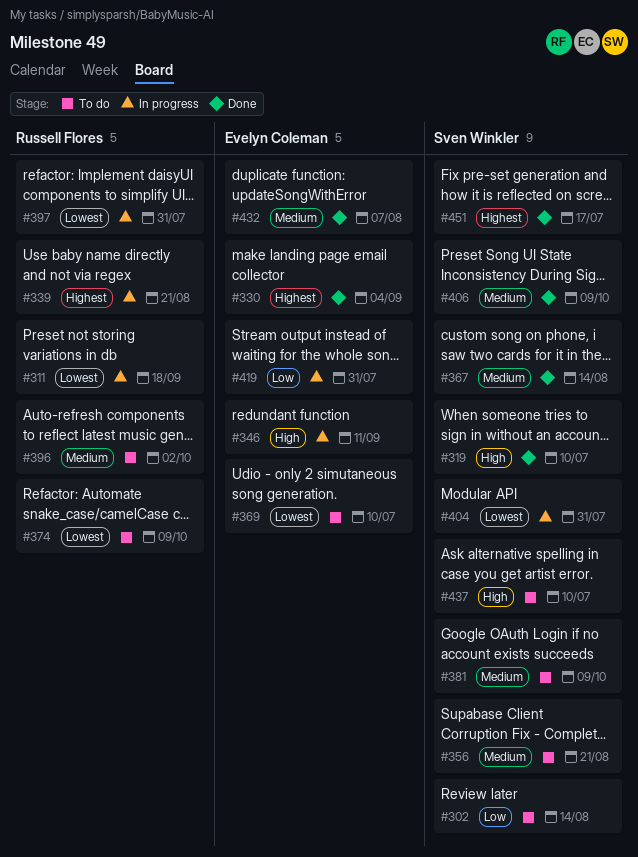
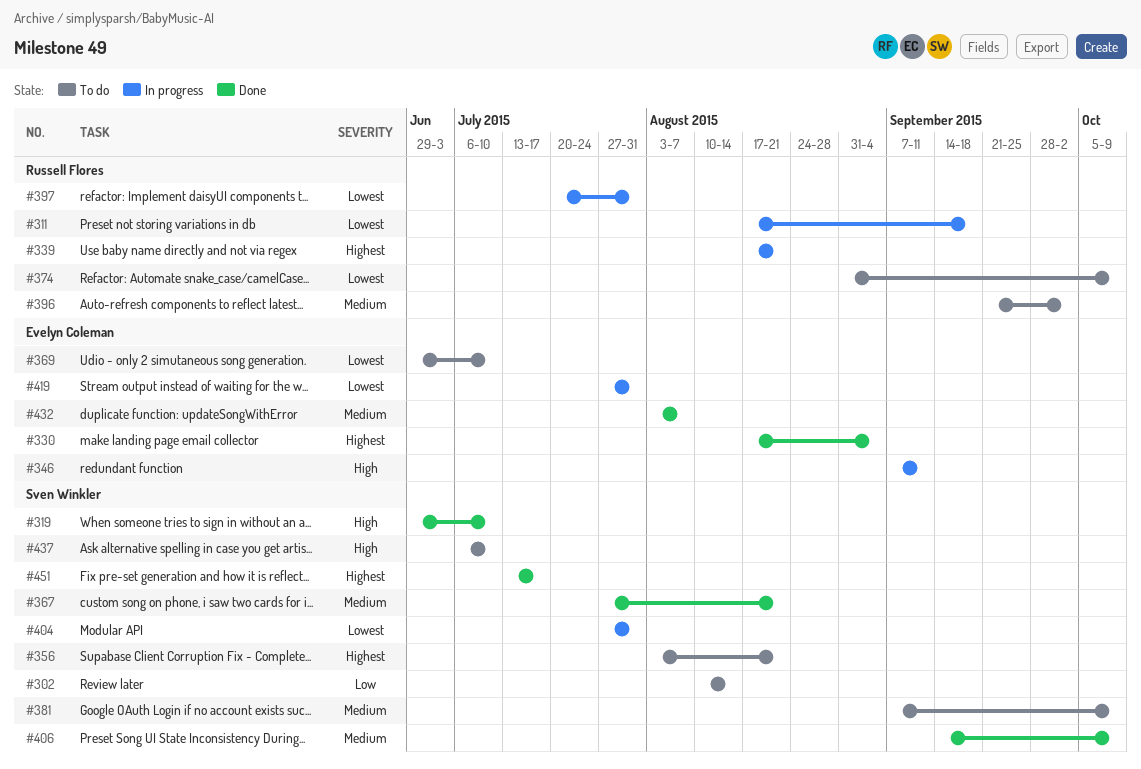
#356, priority: Medium -> Highest
#367, due: Aug 14 -> Aug 21
#419, priority: Low -> Lowest

